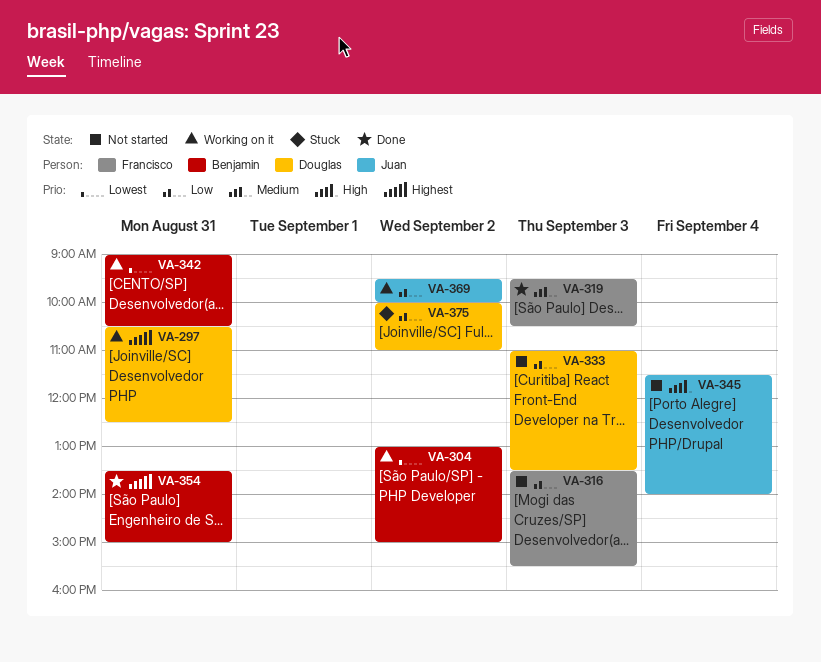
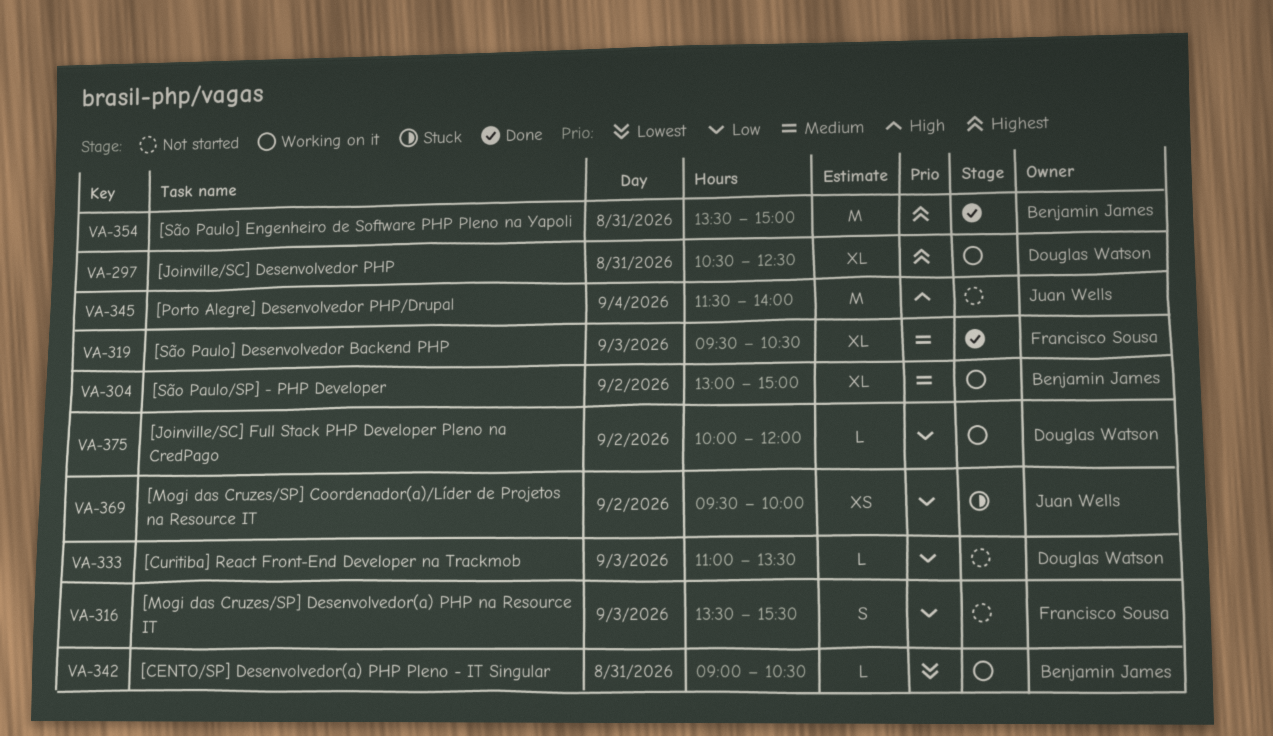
VA-304, priority: Lowest -> Medium
VA-369, status: Working on it -> Stuck
VA-375, status: Stuck -> Working on it
VA-375, ends: 11:00 -> 12:00

